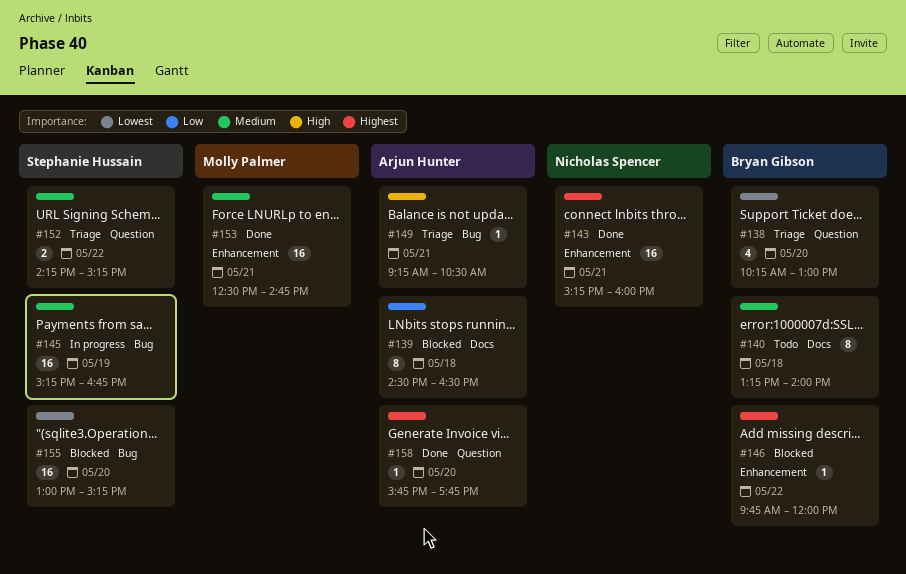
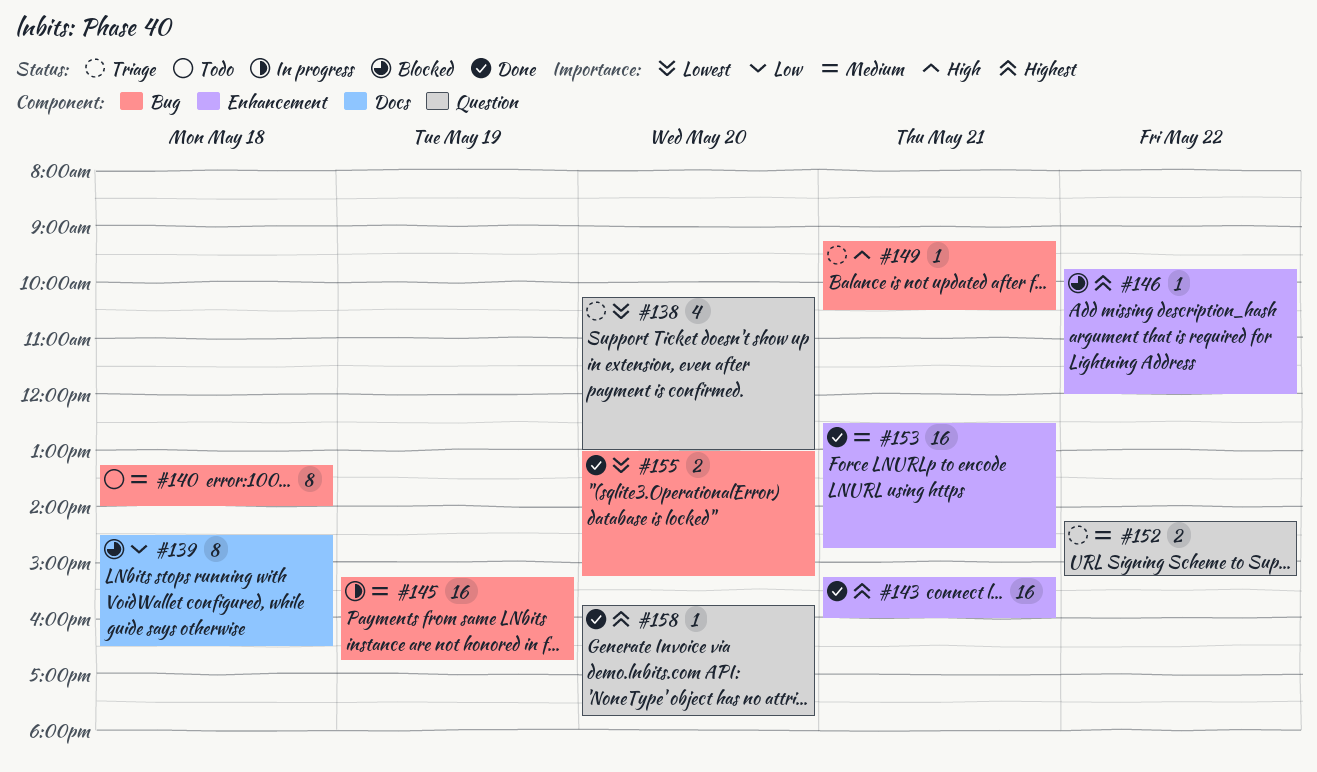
#140, label: Docs -> Bug
#155, status: Blocked -> Done
#155, estimate: 16 -> 2

